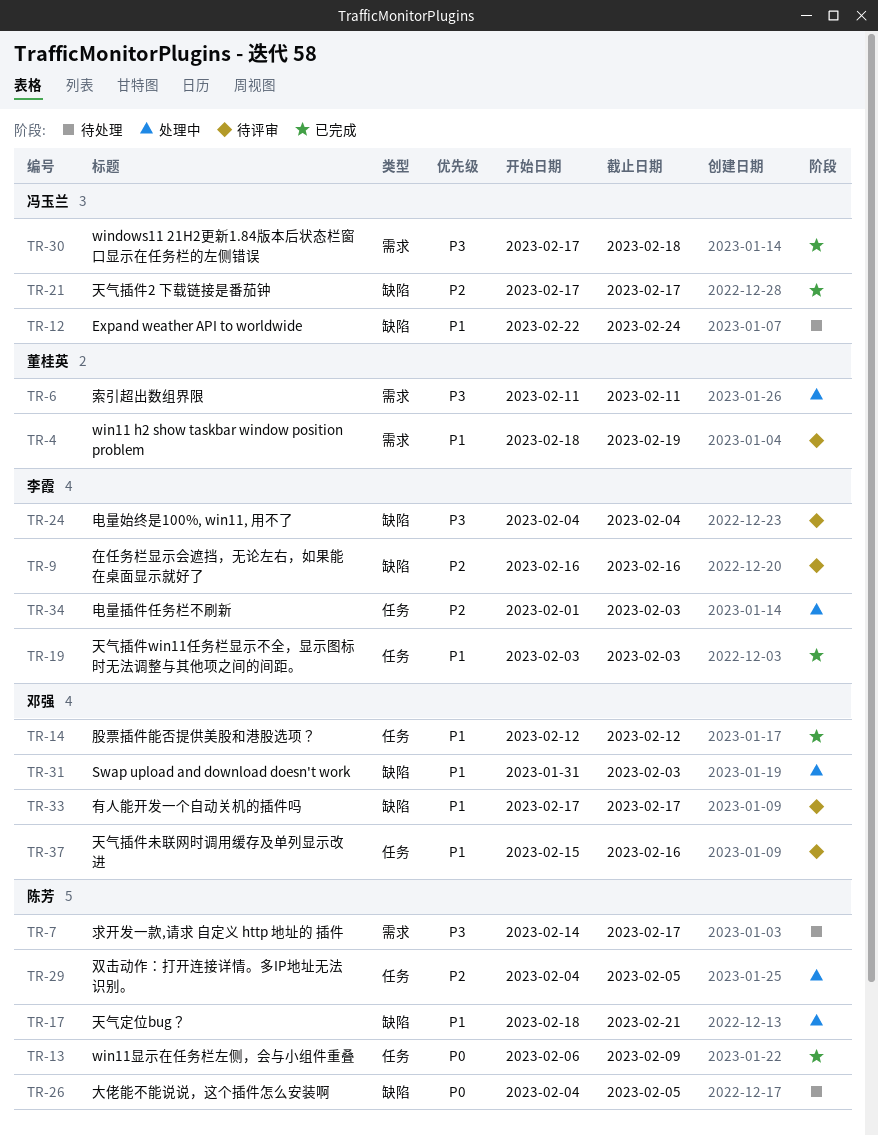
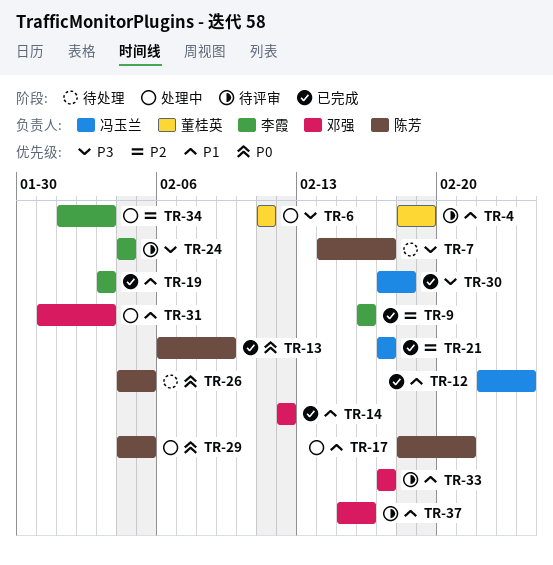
TR-9, status: 待评审 -> 已完成
TR-12, status: 待处理 -> 已完成
TR-29, priority: P2 -> P0

